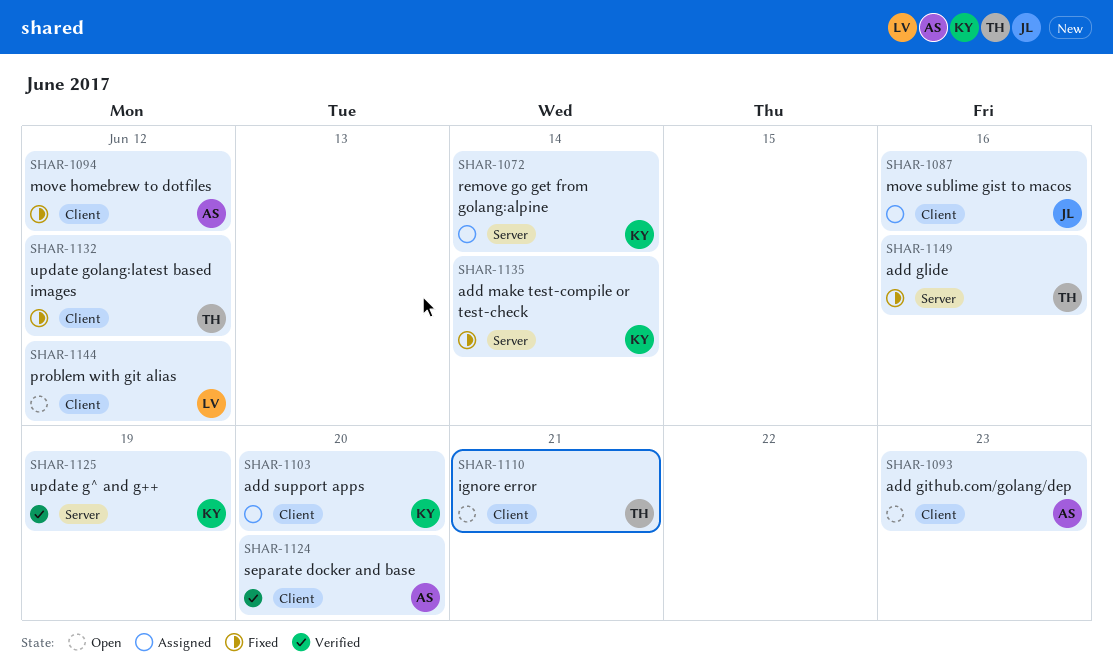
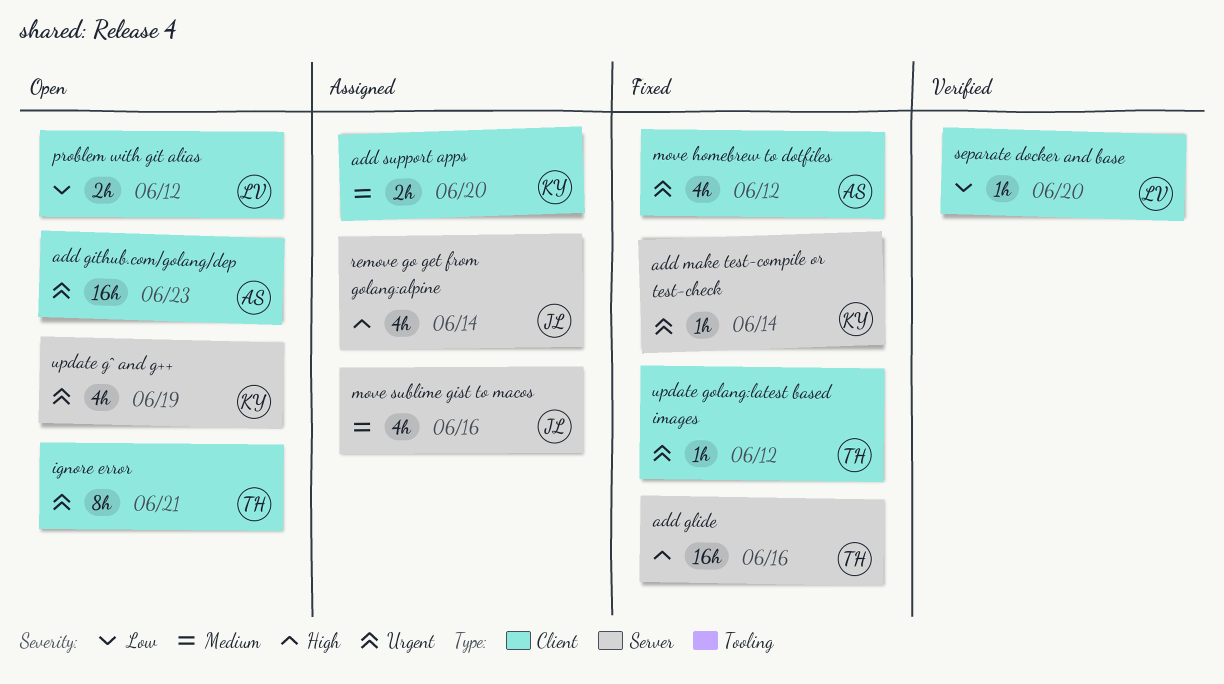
move sublime gist to macos, label: Client -> Server
remove go get from golang:alpine, owner: KY -> JL
separate docker and base, owner: AS -> LV
update g^ and g++, status: Verified -> Open

